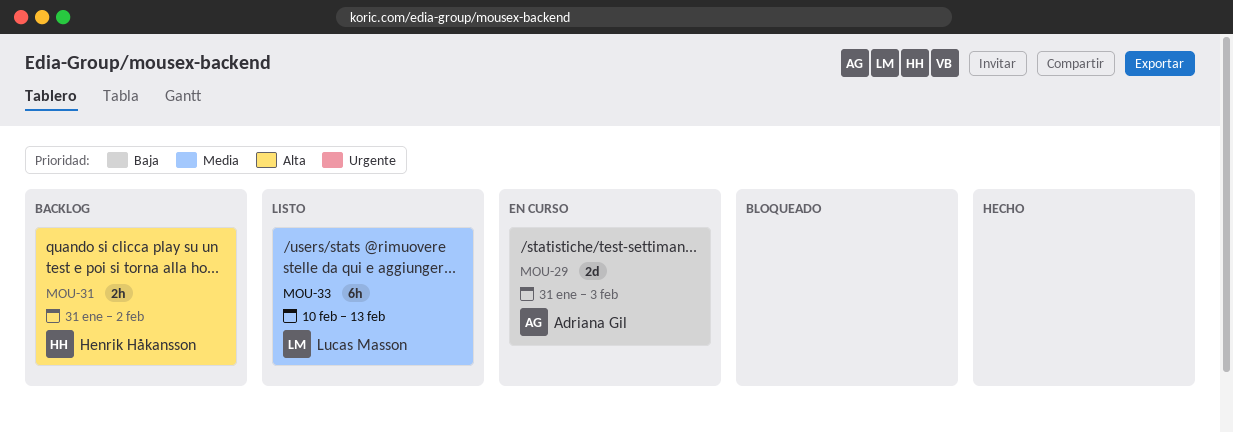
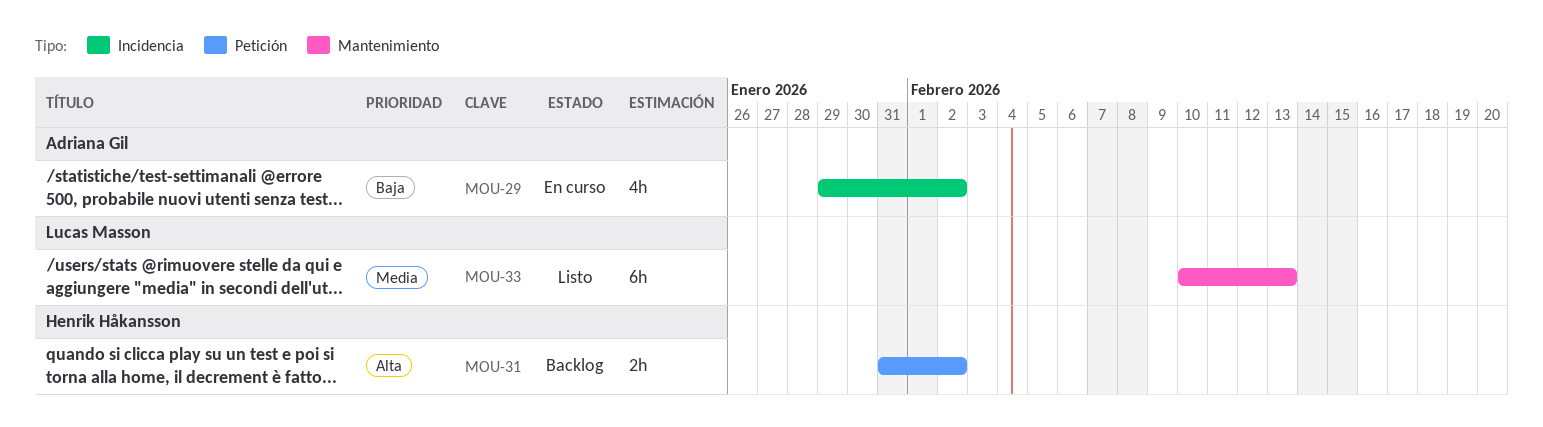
MOU-29, estimate: 2d -> 4h
MOU-29, start: Jan 31 -> Jan 29
MOU-29, due: Feb 3 -> Feb 2

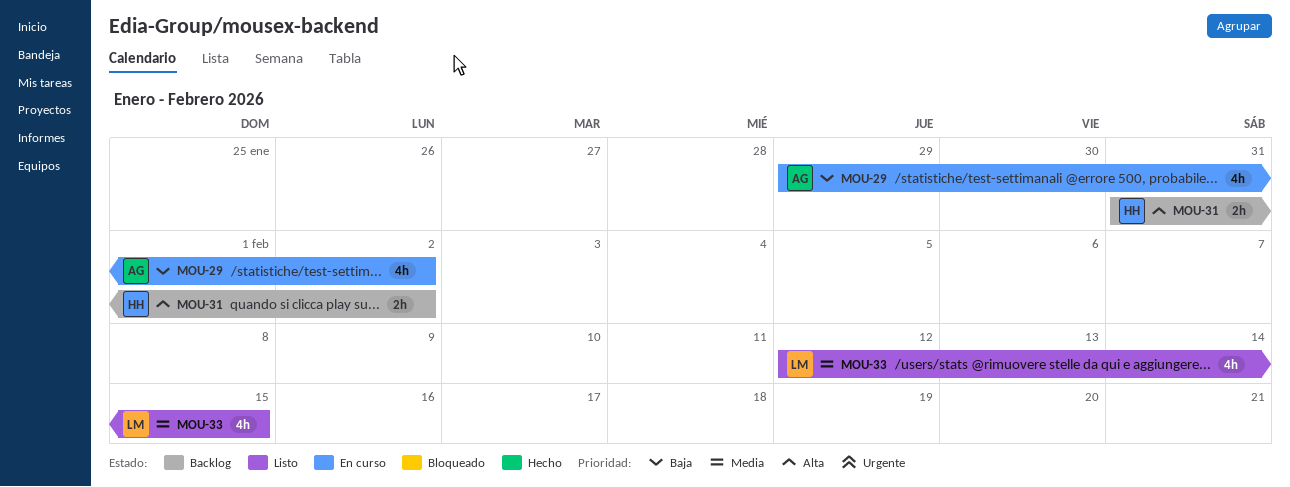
MOU-33, estimate: 6h -> 4h
MOU-33, start: Feb 10 -> Feb 12
MOU-33, due: Feb 13 -> Feb 15

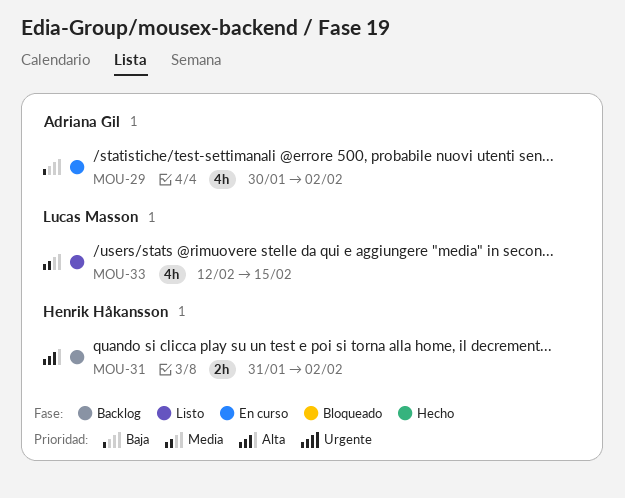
MOU-29, start: Jan 29 -> Jan 30

